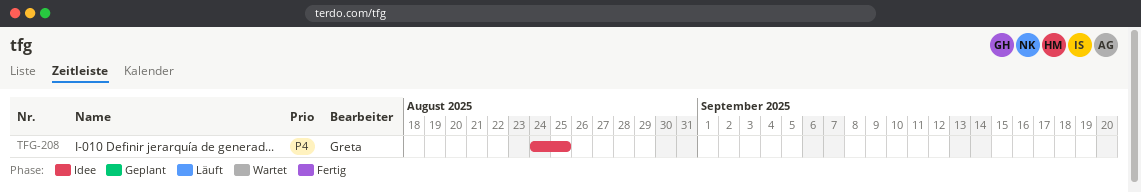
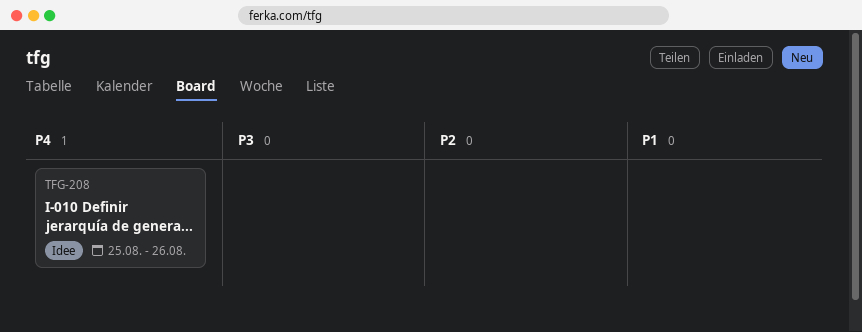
TFG-208, start: Aug 24 -> Aug 25
TFG-208, due: Aug 25 -> Aug 26

